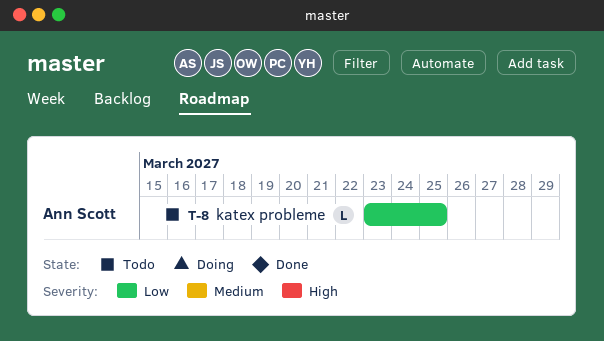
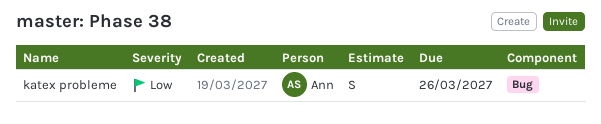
katex probleme, estimate: L -> S
katex probleme, due: Mar 25 -> Mar 26

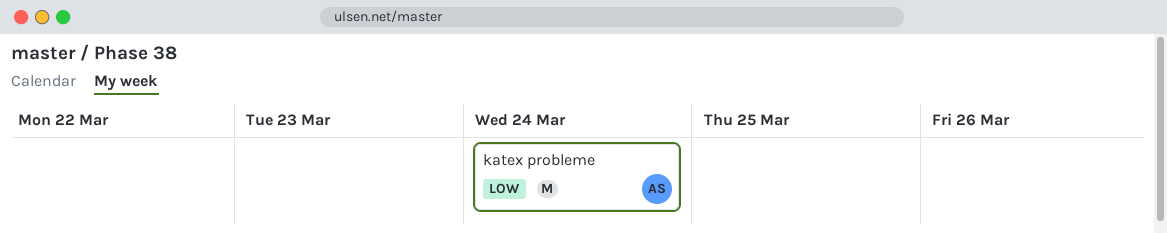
katex probleme, estimate: S -> M
katex probleme, due: Mar 26 -> Mar 24

